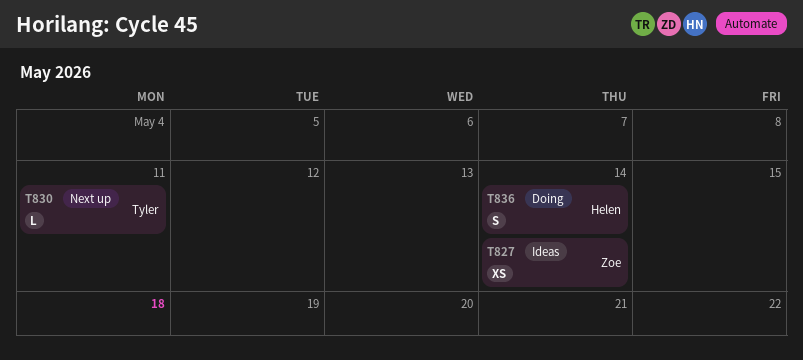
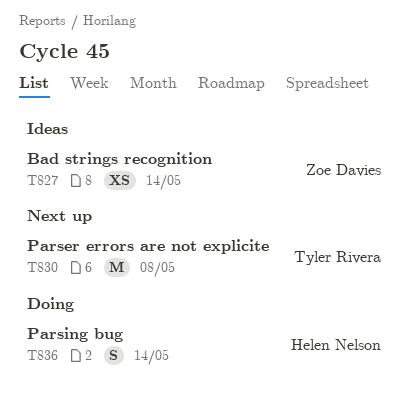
T830, estimate: L -> M
T830, due: May 11 -> May 8

